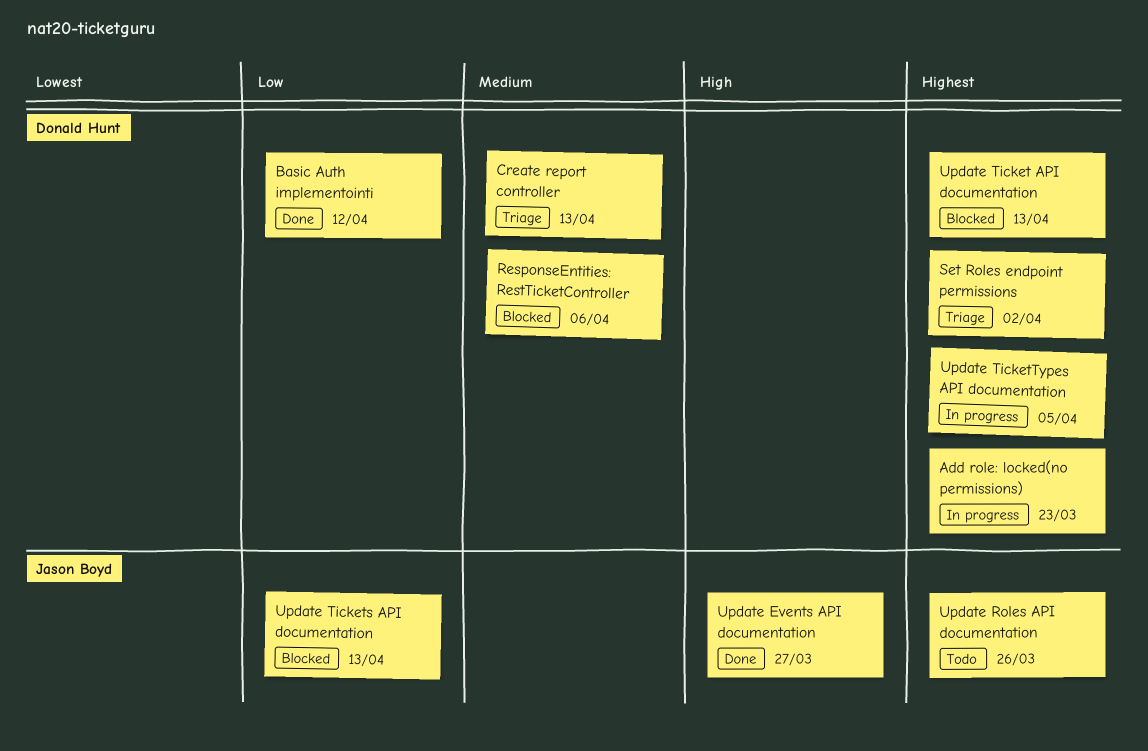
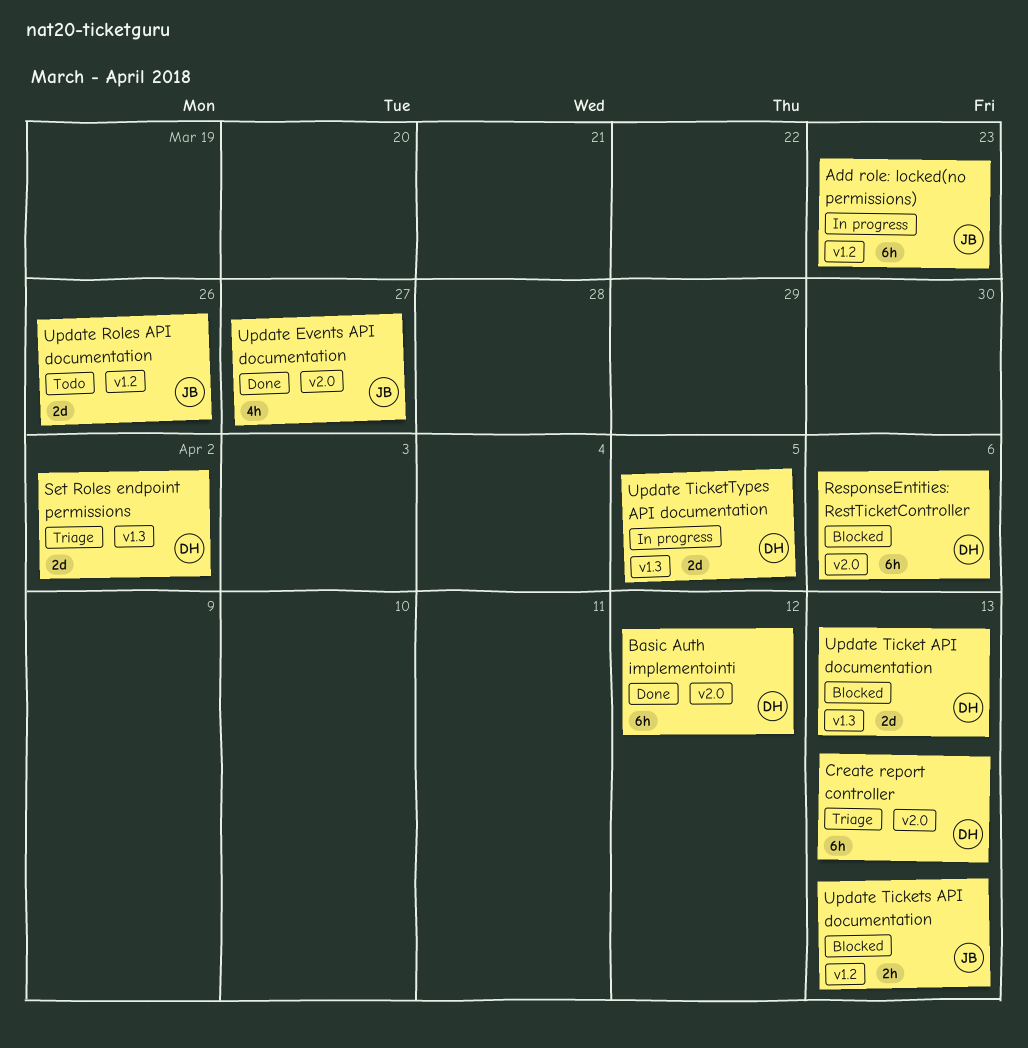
Add role: locked(no permissions), owner: Donald Hunt -> Jason Boyd

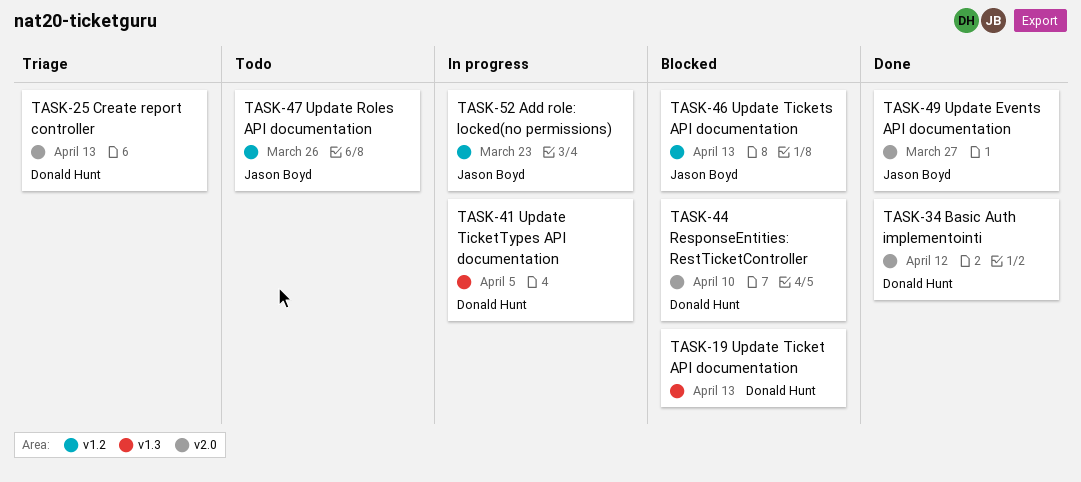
ResponseEntities: RestTicketController, due: Apr 6 -> Apr 10
Set Roles endpoint permissions: present -> none

